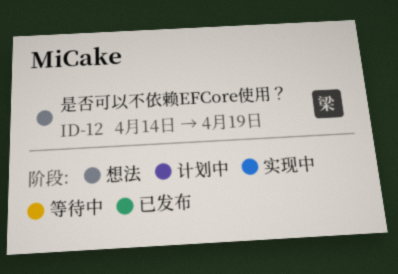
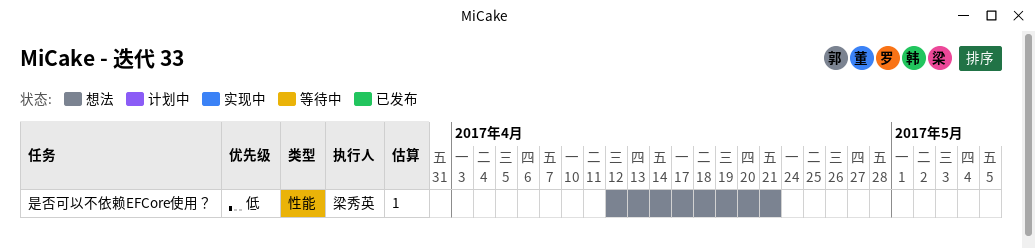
是否可以不依赖EFCore使用？, start: Apr 14 -> Apr 12
是否可以不依赖EFCore使用？, due: Apr 19 -> Apr 21

